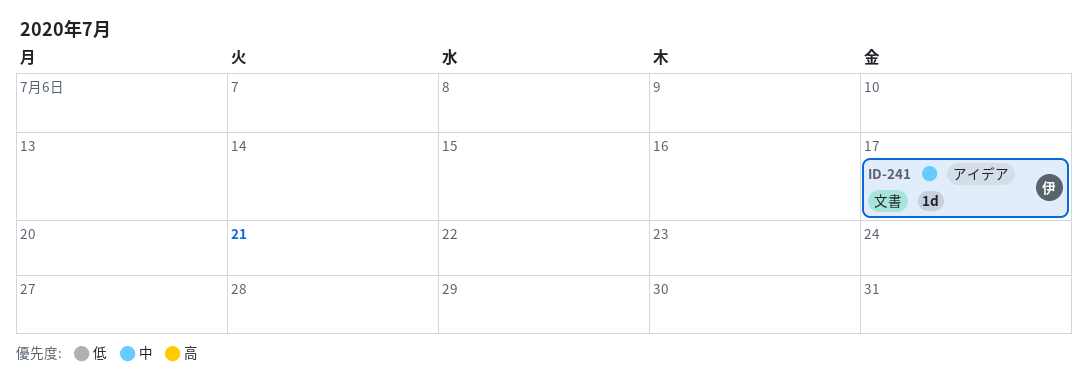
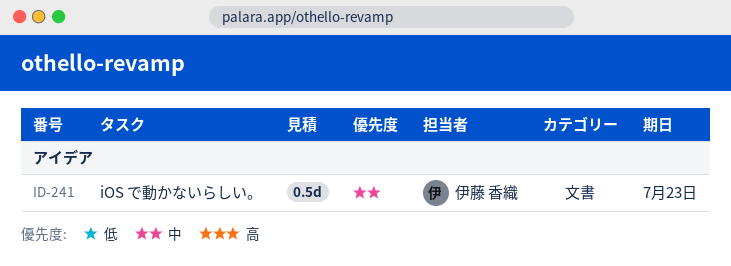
ID-241, estimate: 1d -> 0.5d
ID-241, due: Jul 17 -> Jul 23

